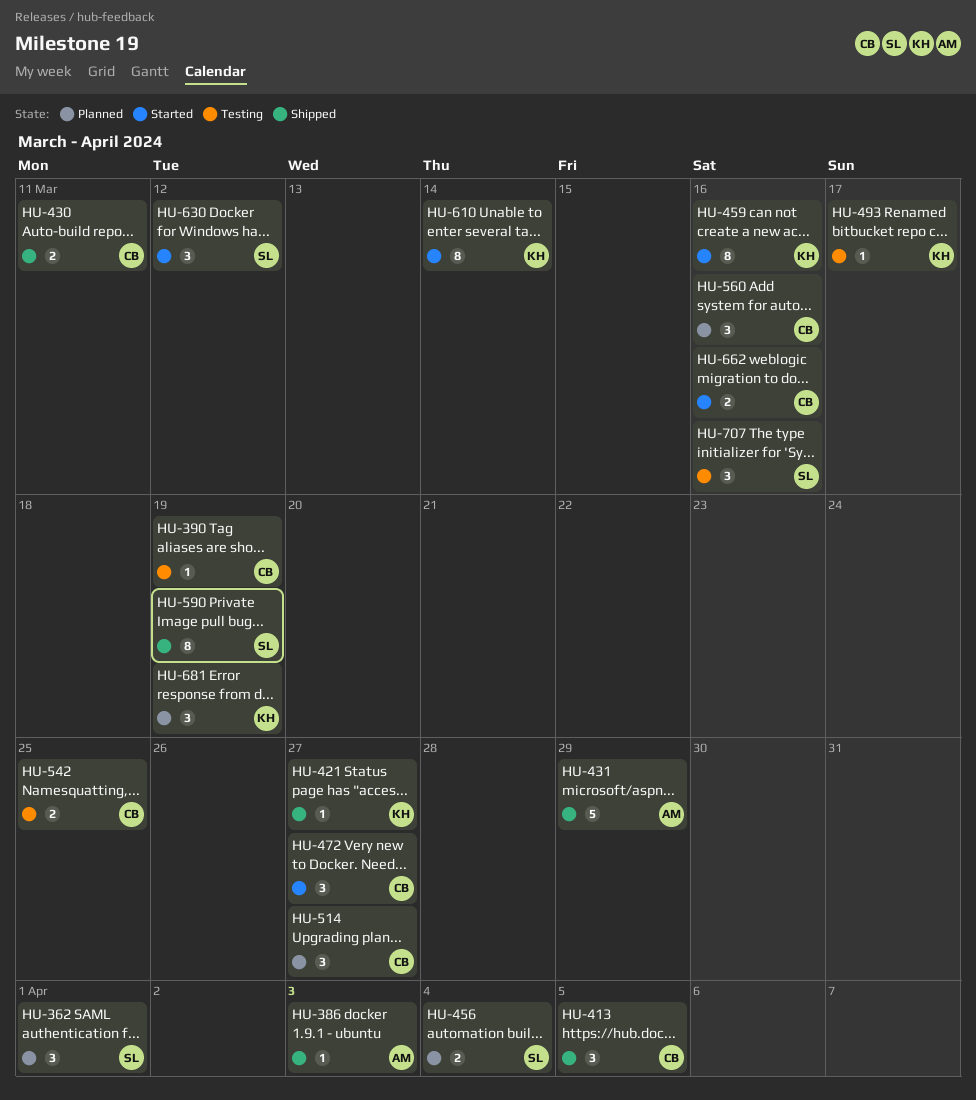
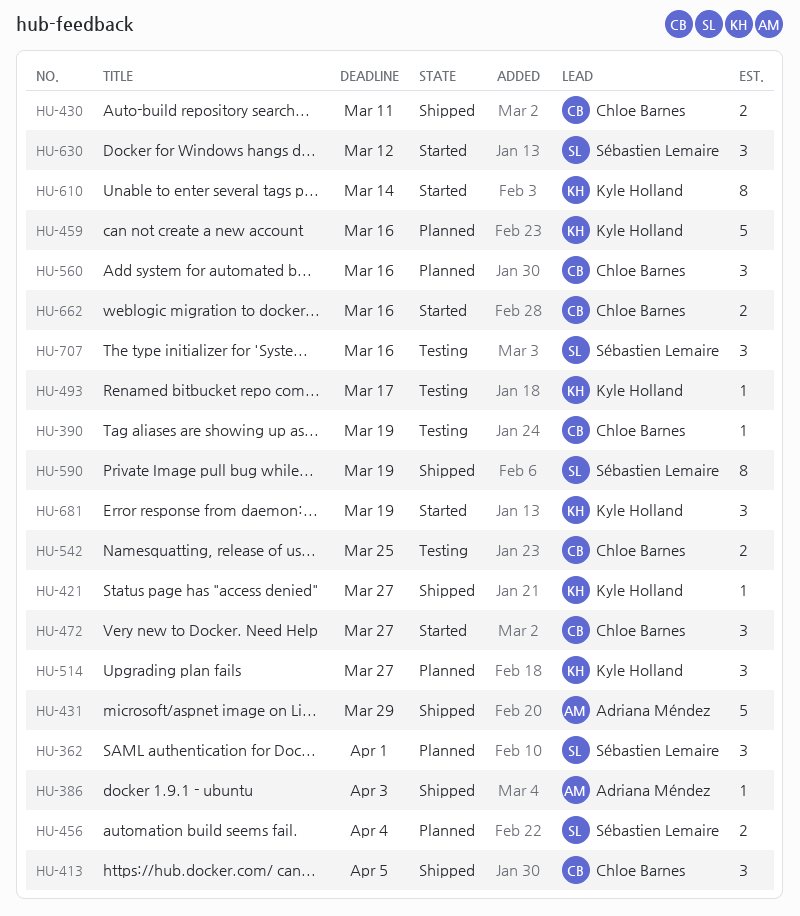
HU-459, status: Started -> Planned
HU-459, estimate: 8 -> 5
HU-514, owner: Chloe Barnes -> Kyle Holland
HU-681, status: Planned -> Started

